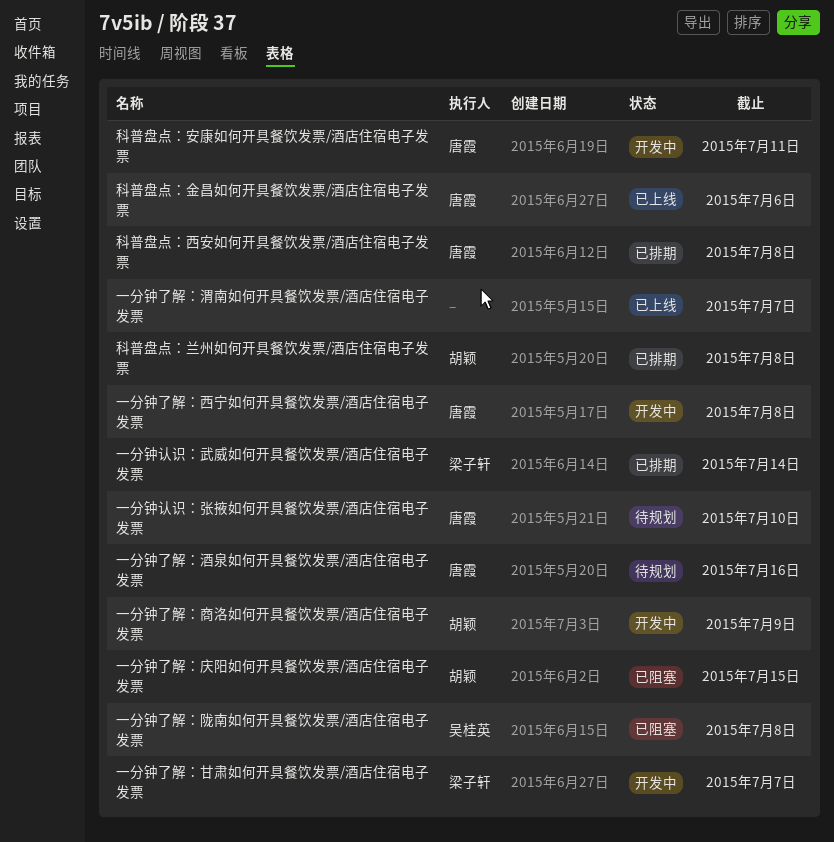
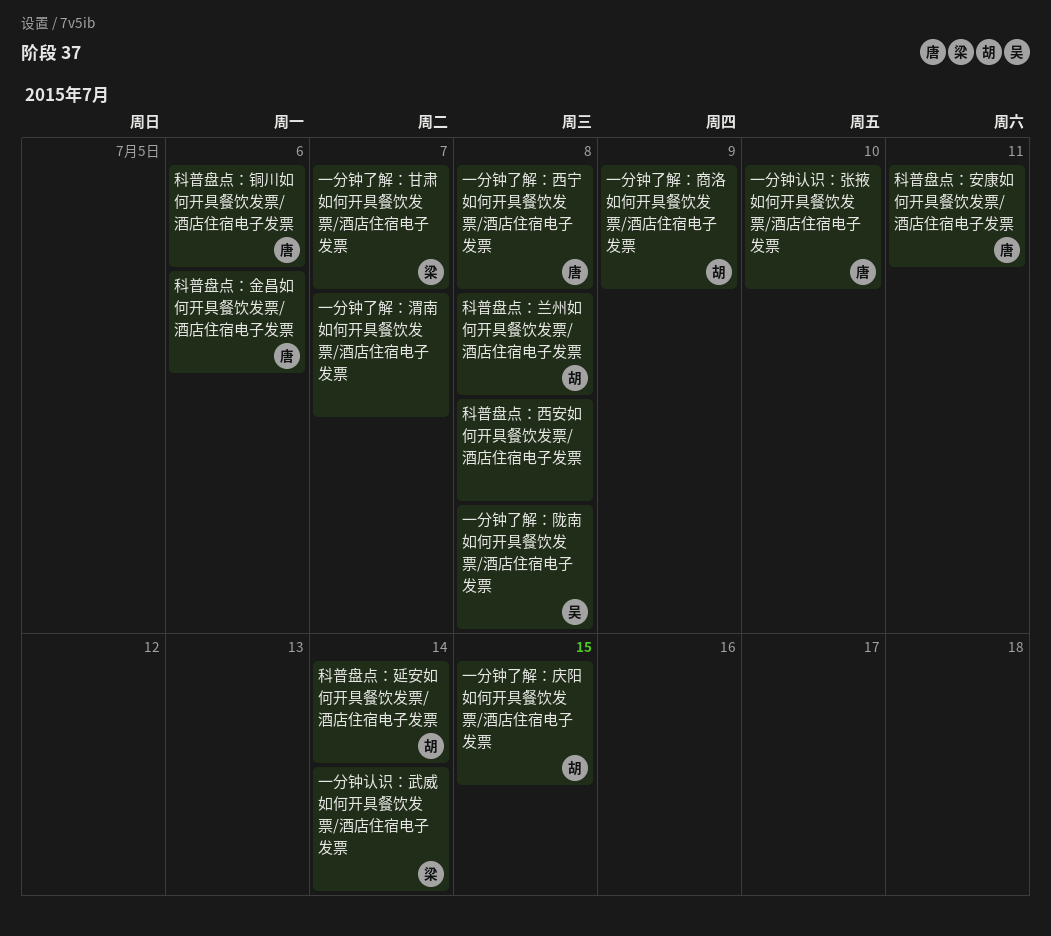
一分钟了解：酒泉如何开具餐饮发票/酒店住宿电子发票: present -> none
科普盘点：延安如何开具餐饮发票/酒店住宿电子发票: none -> present
科普盘点：西安如何开具餐饮发票/酒店住宿电子发票, owner: 唐霞 -> none
科普盘点：铜川如何开具餐饮发票/酒店住宿电子发票: none -> present

